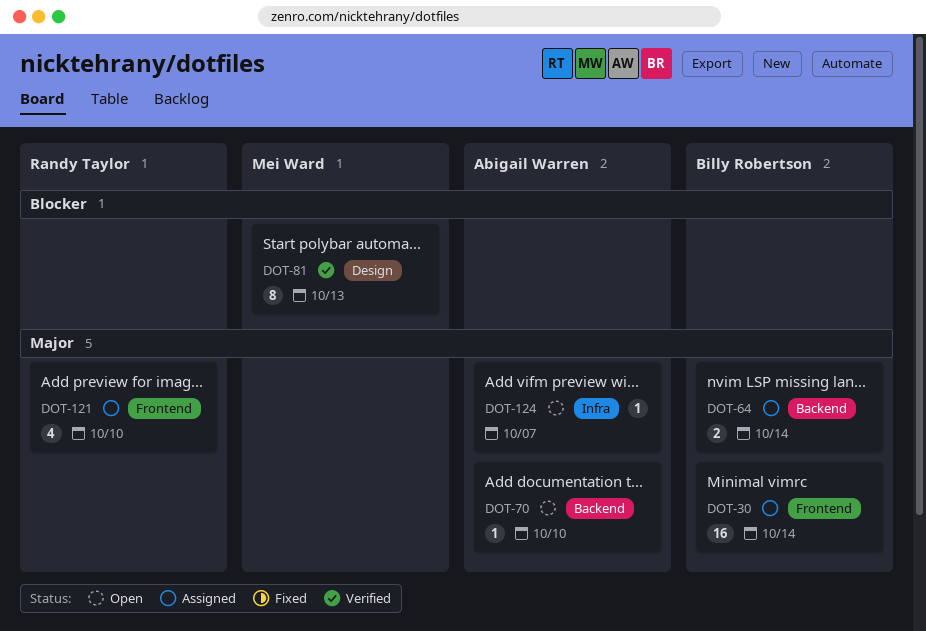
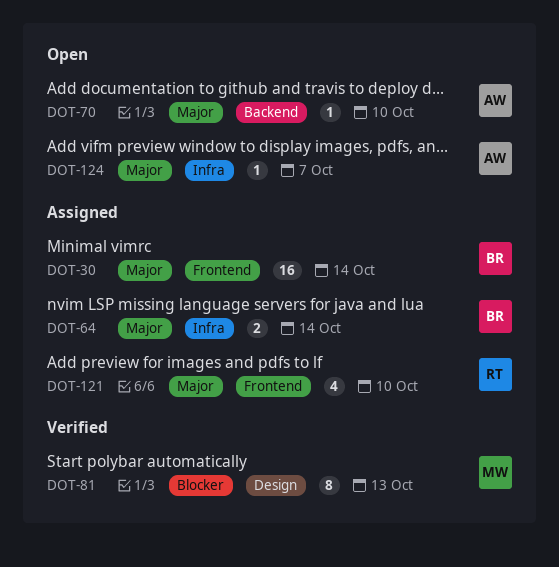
DOT-64, label: Backend -> Infra

